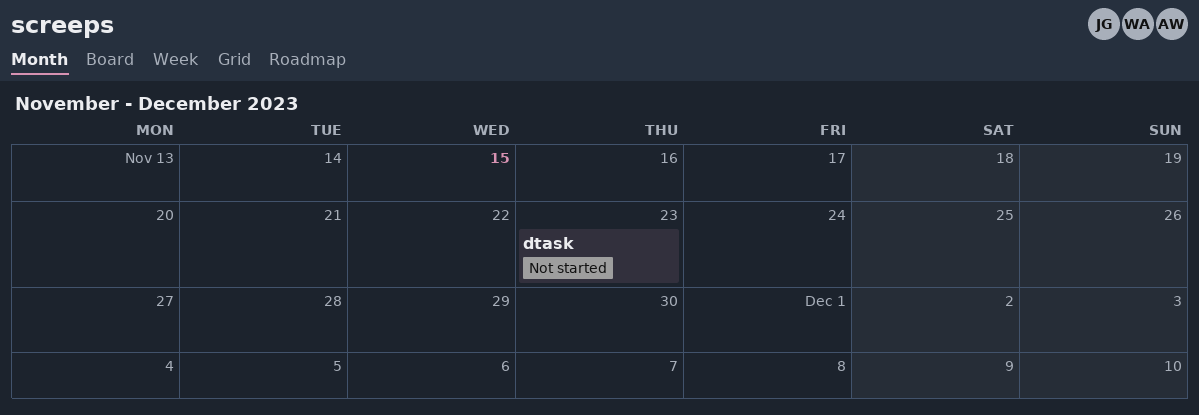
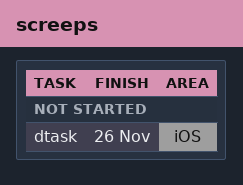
dtask, due: Nov 23 -> Nov 26

